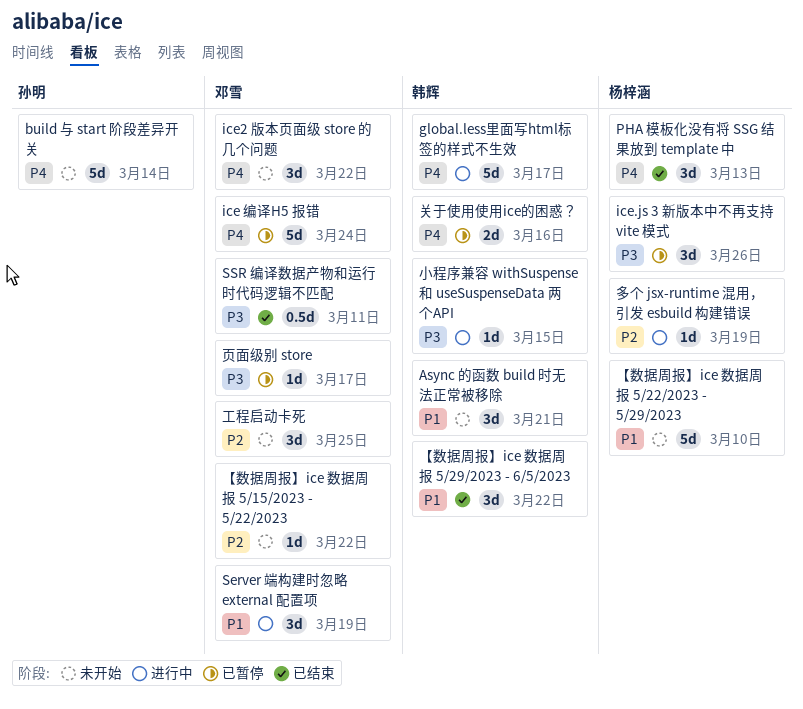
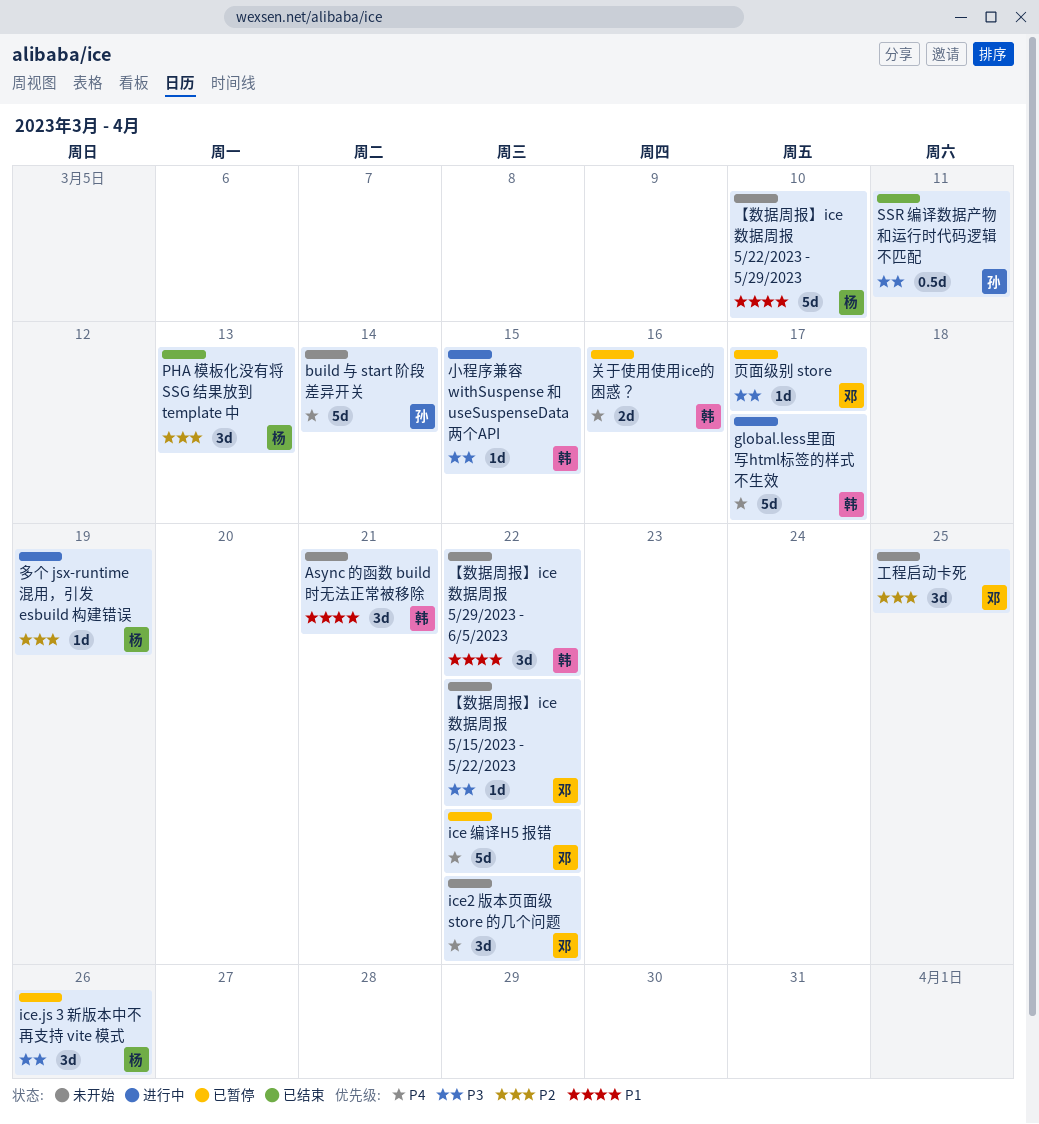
ice 编译H5 报错, due: Mar 24 -> Mar 22
PHA 模板化没有将 SSG 结果放到 template 中, priority: P4 -> P2
Server 端构建时忽略 external 配置项: present -> none
SSR 编译数据产物和运行时代码逻辑不匹配, owner: 邓雪 -> 孙明
【数据周报】ice 数据周报 5/15/2023 - 5/22/2023, priority: P2 -> P3
【数据周报】ice 数据周报 5/29/2023 - 6/5/2023, status: 已结束 -> 未开始

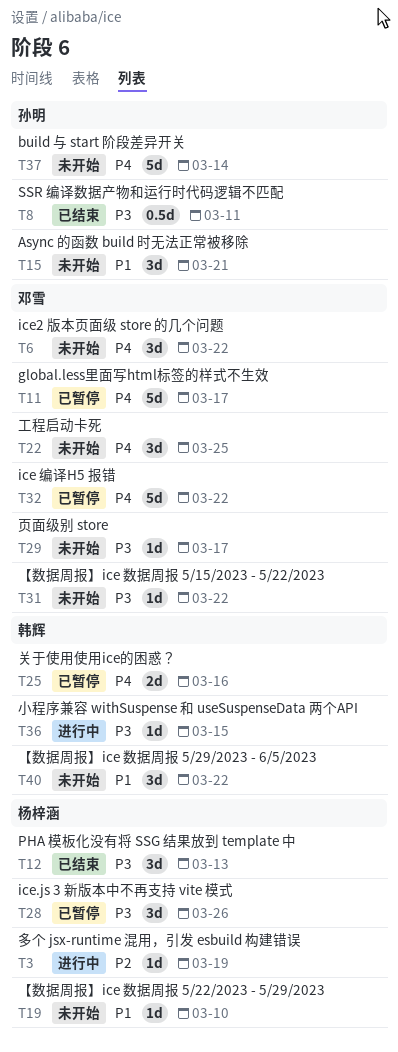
Async 的函数 build 时无法正常被移除, owner: 韩辉 -> 孙明
global.less里面写html标签的样式不生效, status: 进行中 -> 已暂停
global.less里面写html标签的样式不生效, owner: 韩辉 -> 邓雪
PHA 模板化没有将 SSG 结果放到 template 中, priority: P2 -> P3
【数据周报】ice 数据周报 5/22/2023 - 5/29/2023, estimate: 5d -> 1d
工程启动卡死, priority: P2 -> P4
页面级别 store, status: 已暂停 -> 未开始

